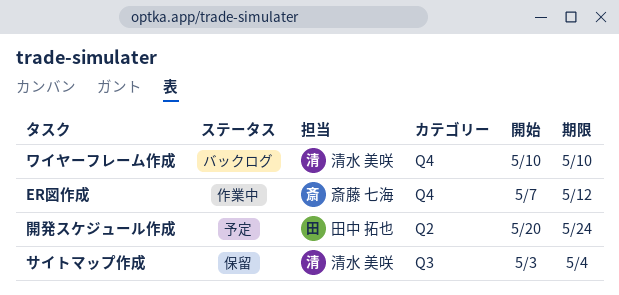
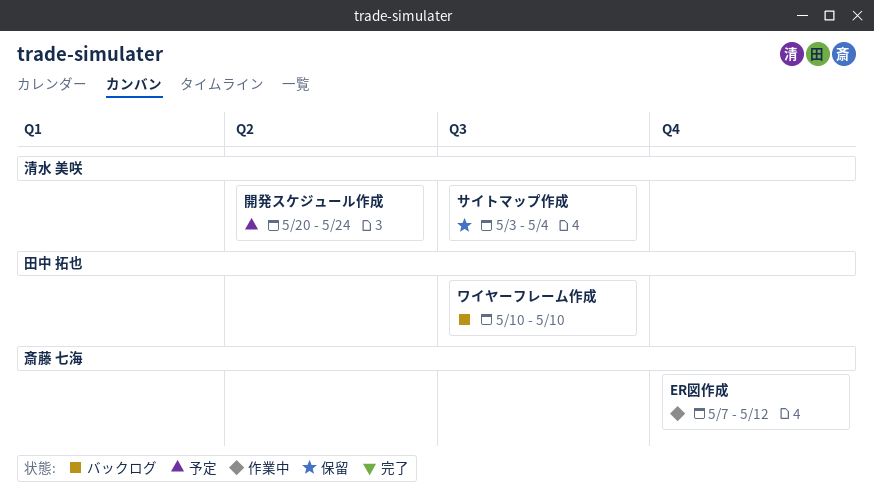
ワイヤーフレーム作成, owner: 清水 美咲 -> 田中 拓也
ワイヤーフレーム作成, label: Q4 -> Q3
開発スケジュール作成, owner: 田中 拓也 -> 清水 美咲

